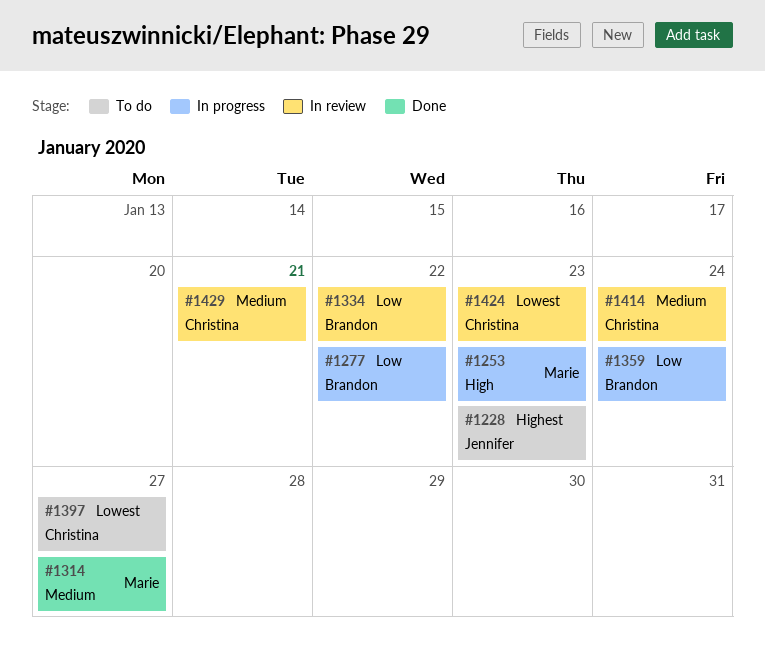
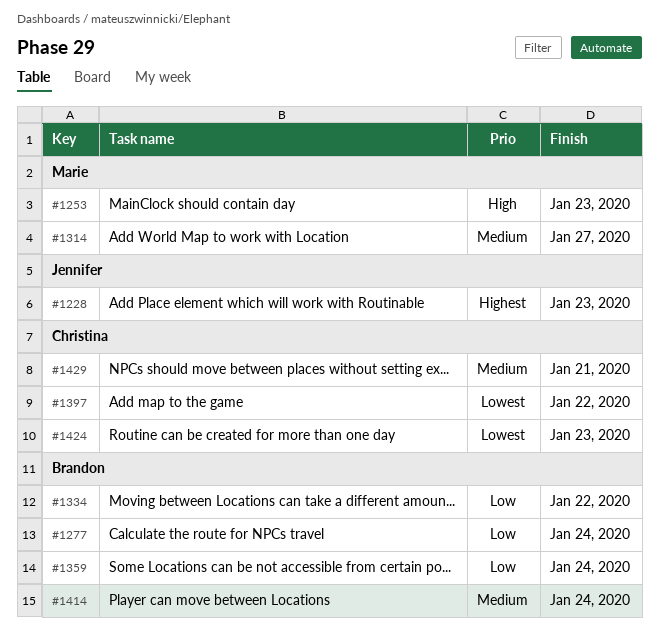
#1277, due: Jan 22 -> Jan 24
#1397, due: Jan 27 -> Jan 22
#1414, owner: Christina -> Brandon

